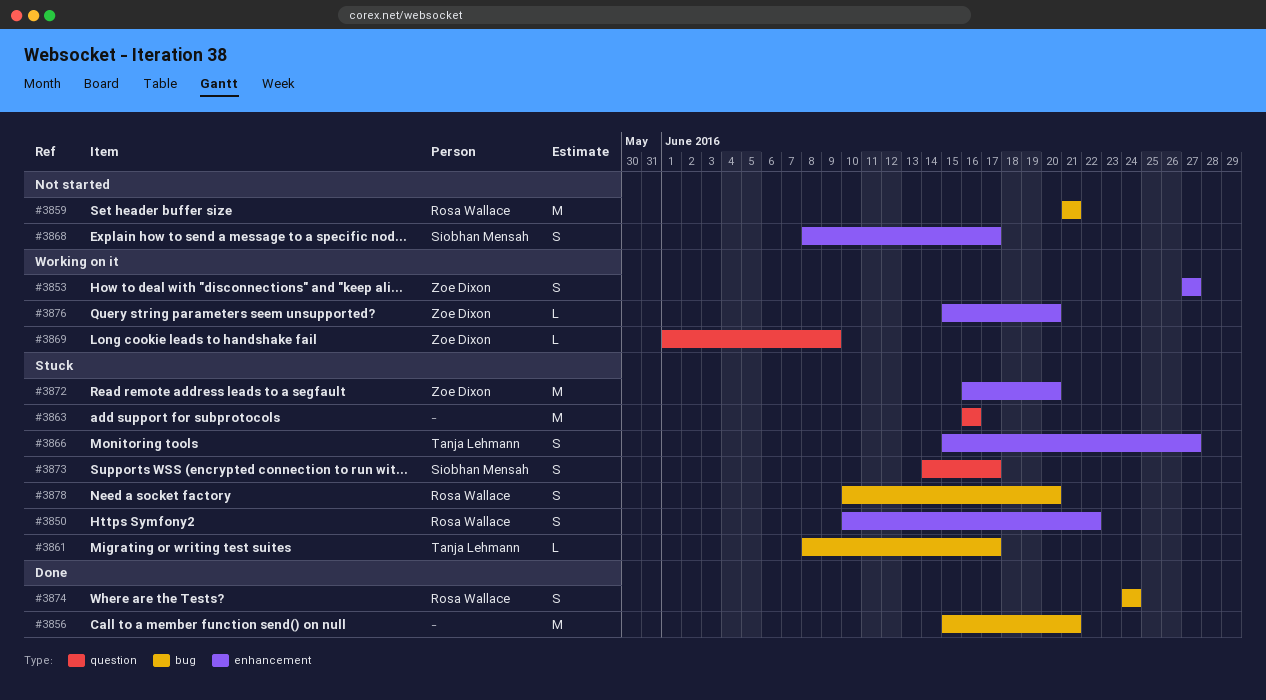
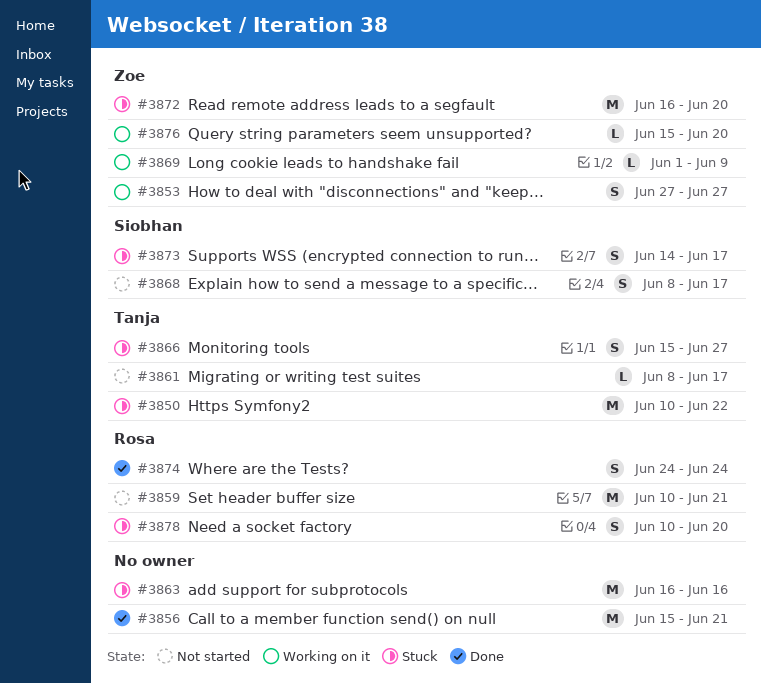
#3850, owner: Rosa Wallace -> Tanja Lehmann
#3850, estimate: S -> M
#3859, start: Jun 21 -> Jun 10
#3861, status: Stuck -> Not started

